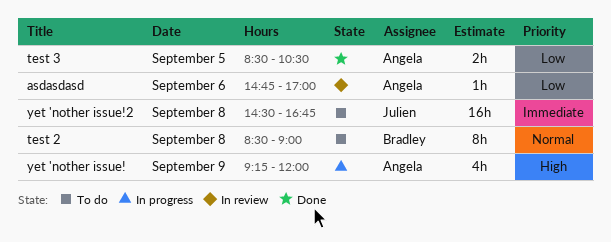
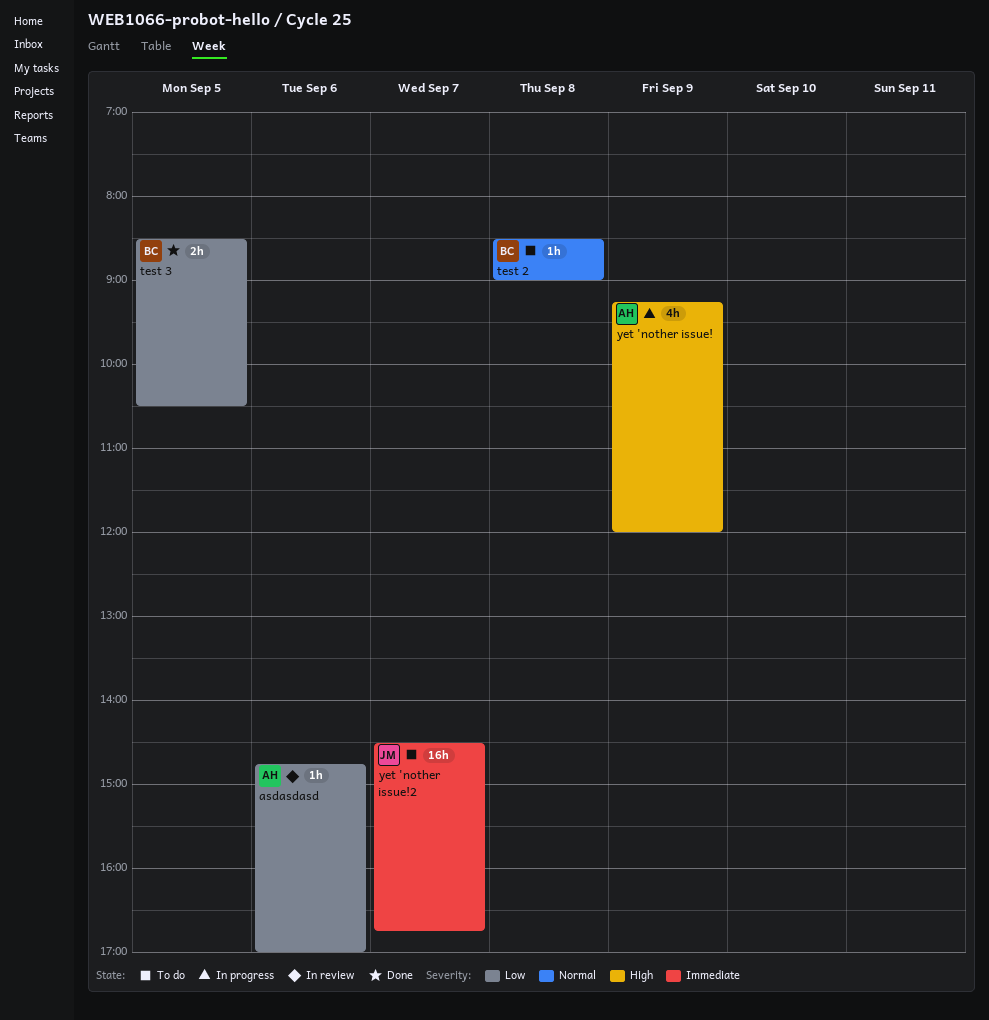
test 2, estimate: 8h -> 1h
test 3, owner: Angela -> Bradley
yet 'nother issue!2, day: Sep 8 -> Sep 7

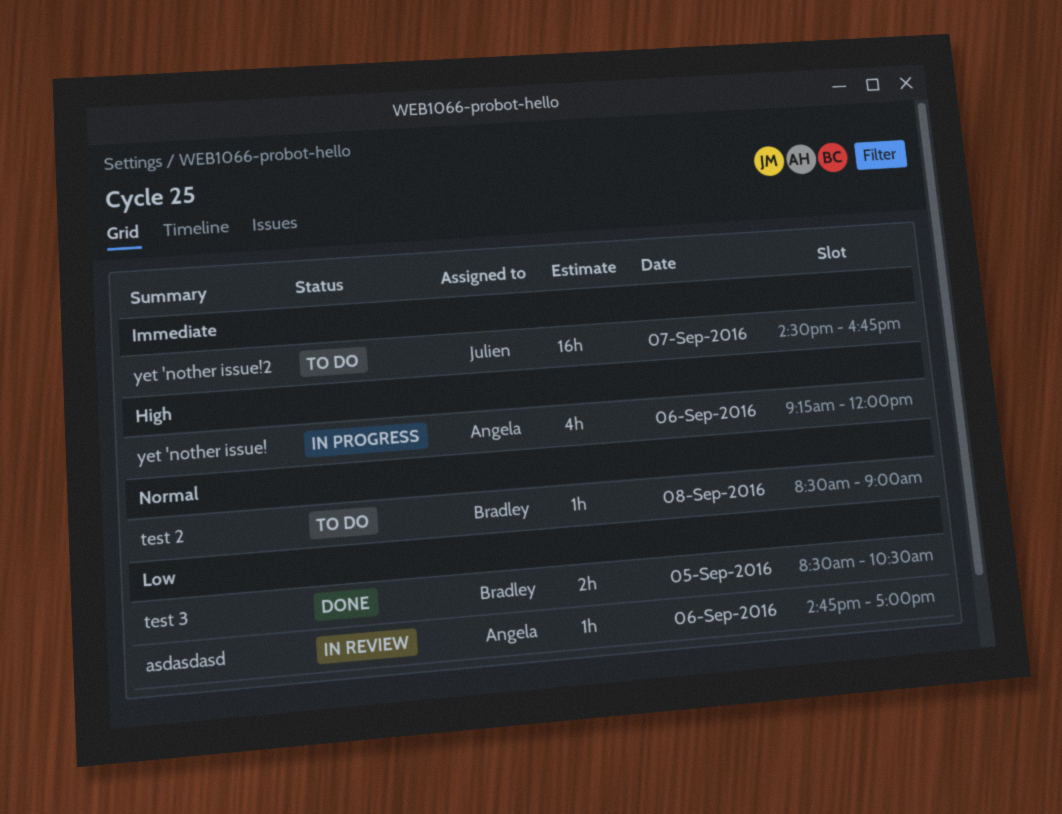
yet 'nother issue!, day: Sep 9 -> Sep 6

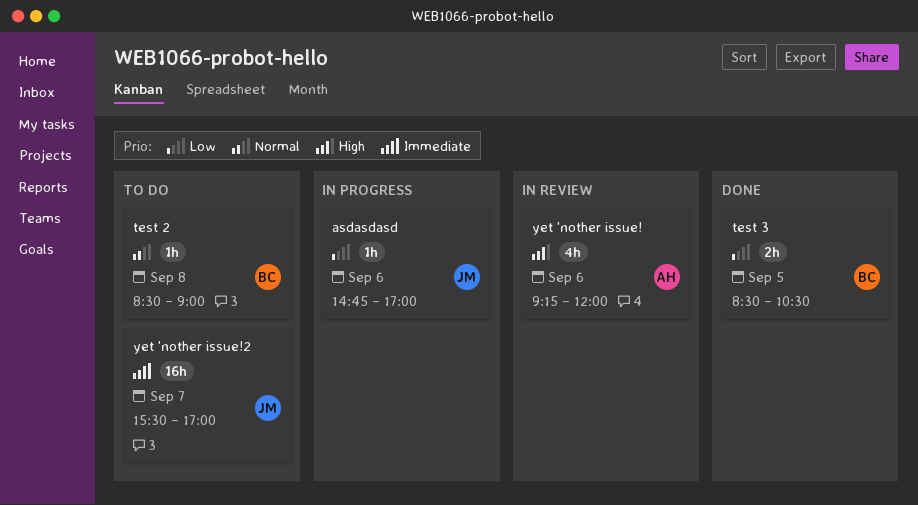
asdasdasd, status: In review -> In progress
asdasdasd, owner: Angela -> Julien
yet 'nother issue!, status: In progress -> In review
yet 'nother issue!2, begins: 14:30 -> 15:30
yet 'nother issue!2, ends: 16:45 -> 17:00

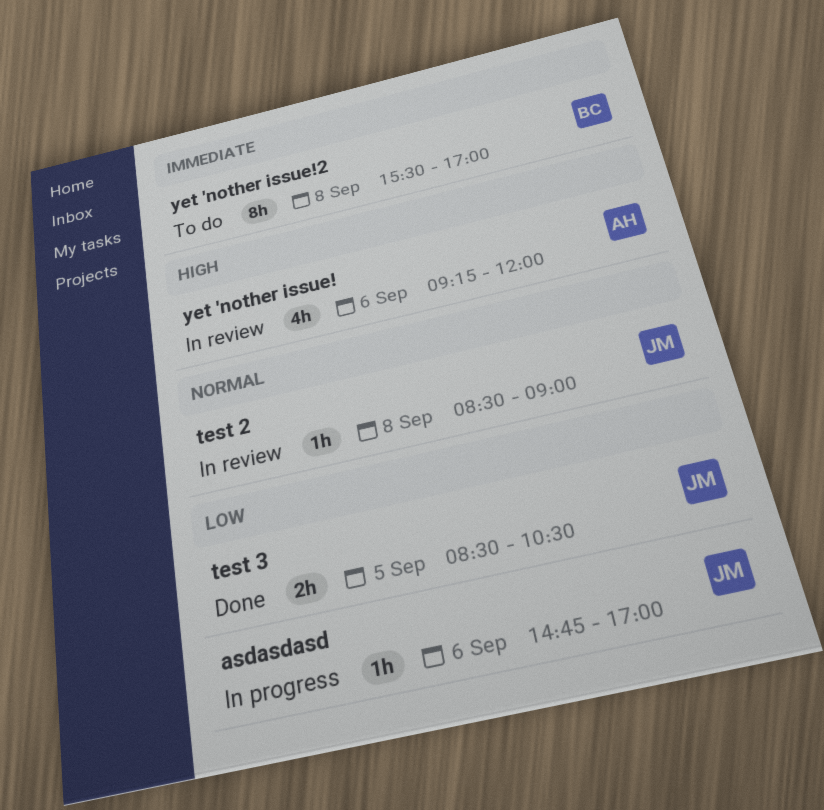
test 2, status: To do -> In review
test 2, owner: BC -> JM
test 3, owner: BC -> JM
yet 'nother issue!2, owner: JM -> BC
yet 'nother issue!2, estimate: 16h -> 8h
yet 'nother issue!2, day: Sep 7 -> Sep 8

